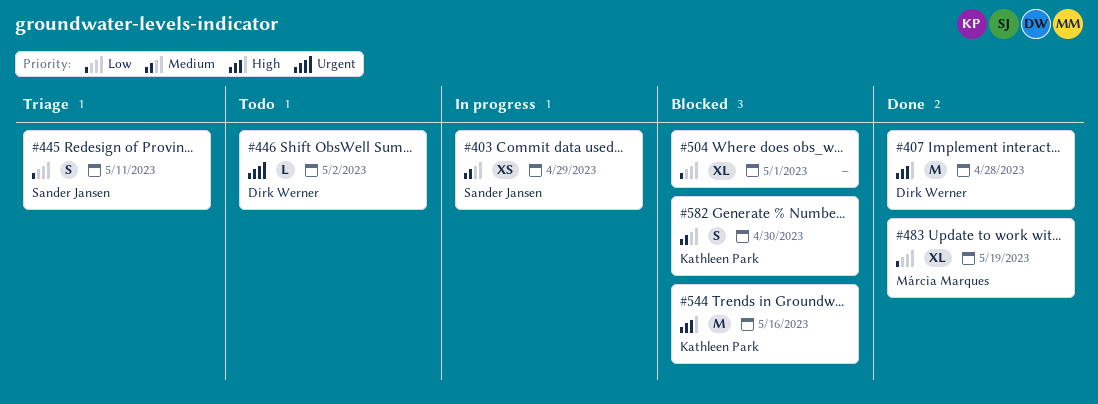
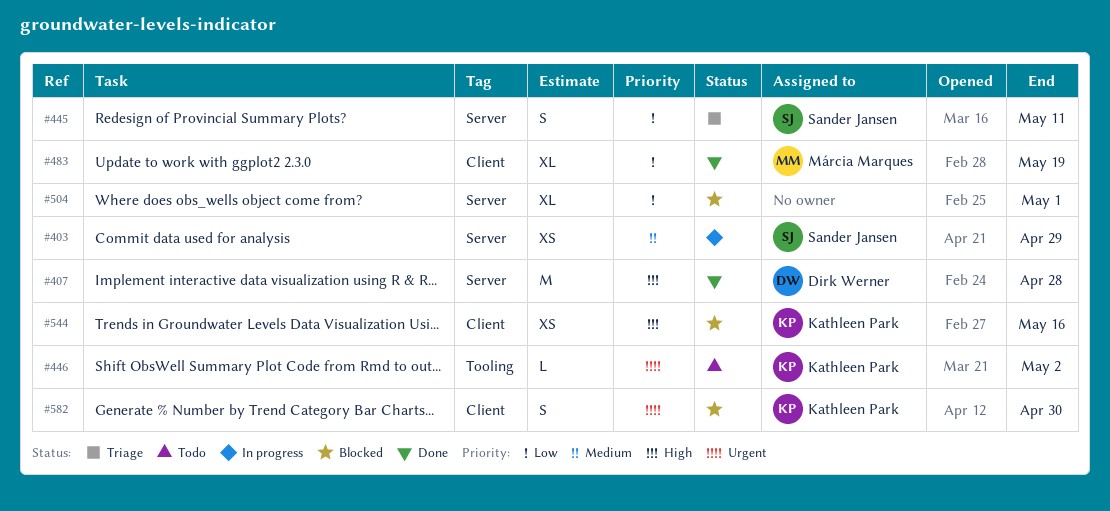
#446, owner: Dirk Werner -> Kathleen Park
#544, estimate: M -> XS
#582, priority: Medium -> Urgent

